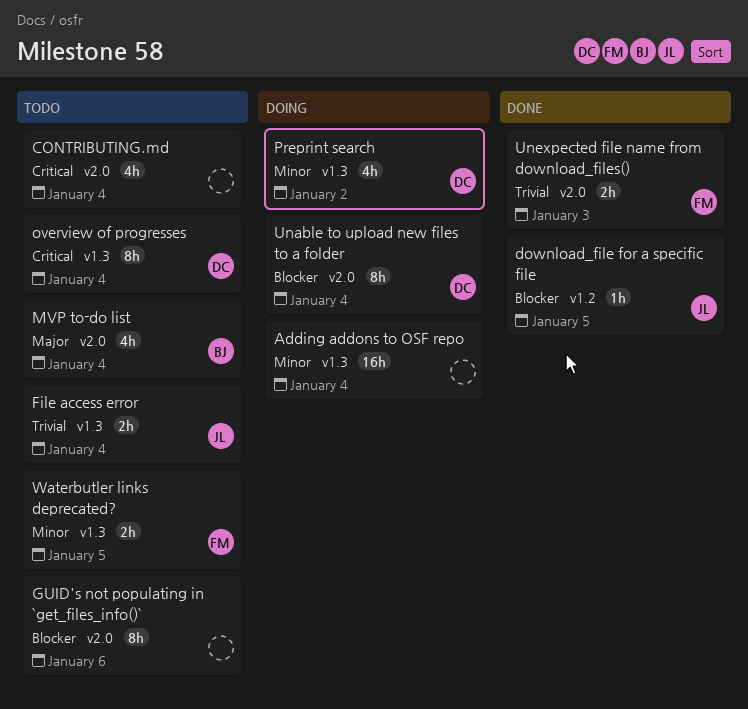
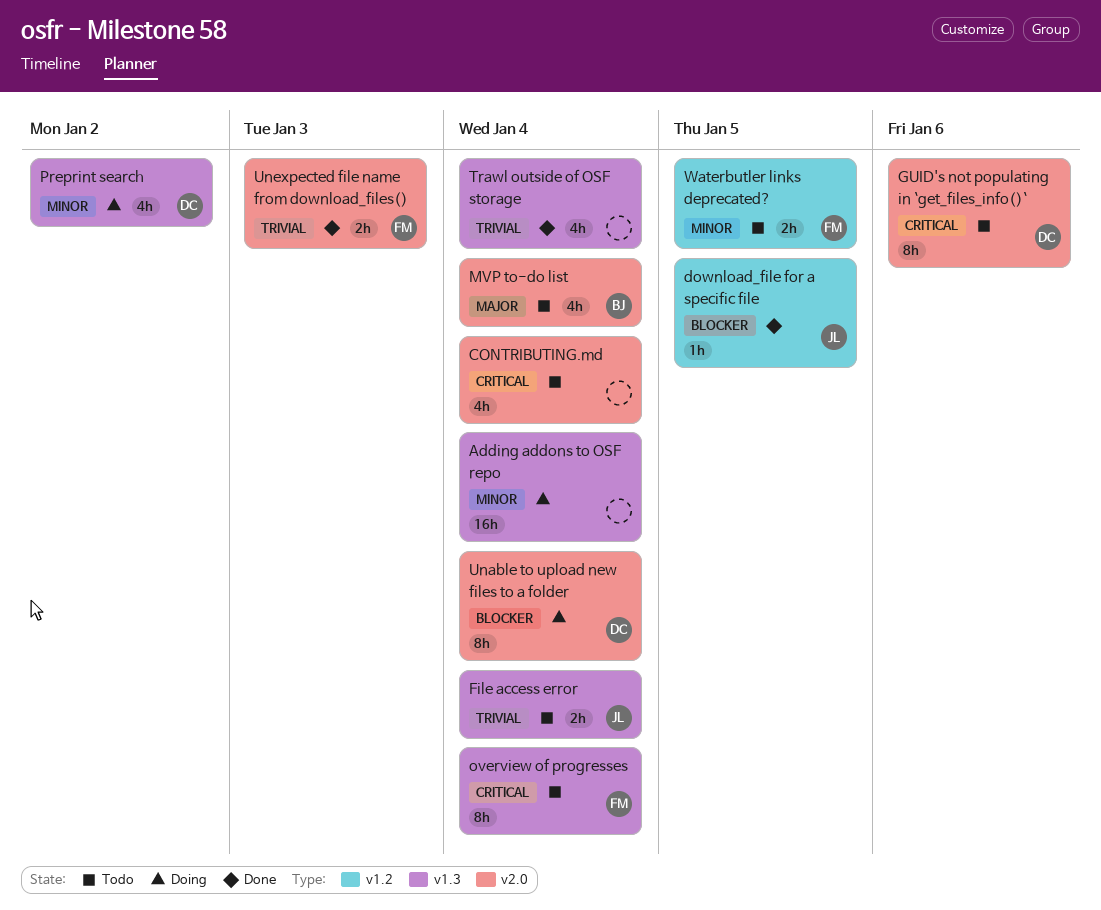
GUID's not populating in `get_files_info()`, owner: none -> DC
GUID's not populating in `get_files_info()`, priority: Blocker -> Critical
overview of progresses, owner: DC -> FM
Trawl outside of OSF storage: none -> present
Waterbutler links deprecated?, label: v1.3 -> v1.2

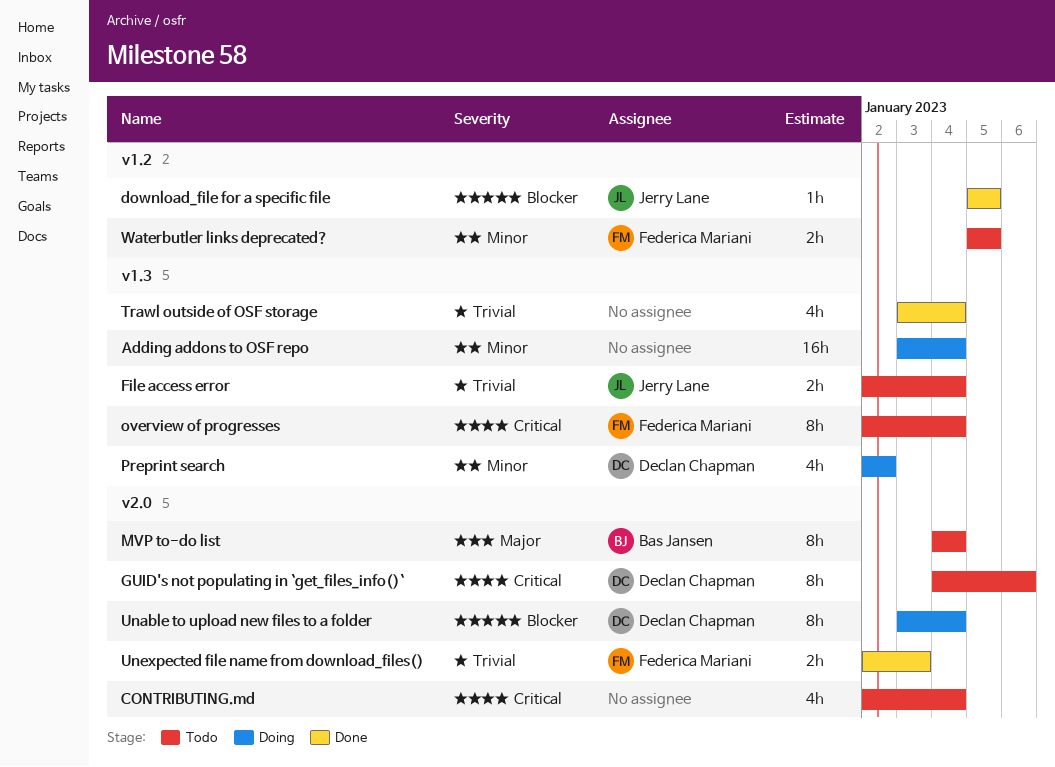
MVP to-do list, estimate: 4h -> 8h

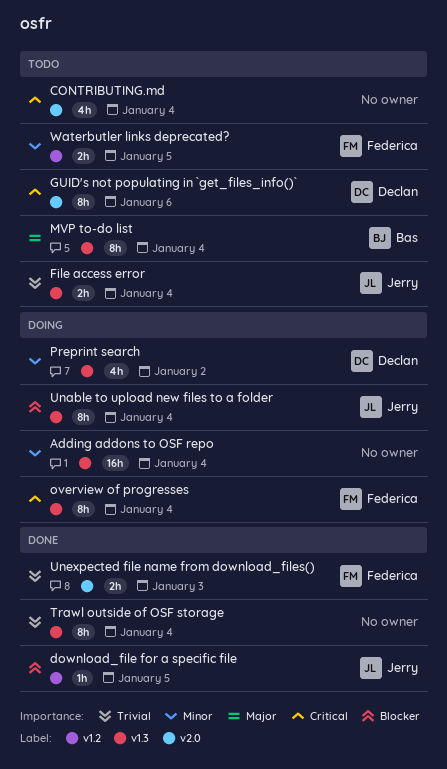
MVP to-do list, label: v2.0 -> v1.3
overview of progresses, status: Todo -> Doing
Trawl outside of OSF storage, estimate: 4h -> 8h
Unable to upload new files to a folder, owner: Declan Chapman -> Jerry Lane
Unable to upload new files to a folder, label: v2.0 -> v1.3

